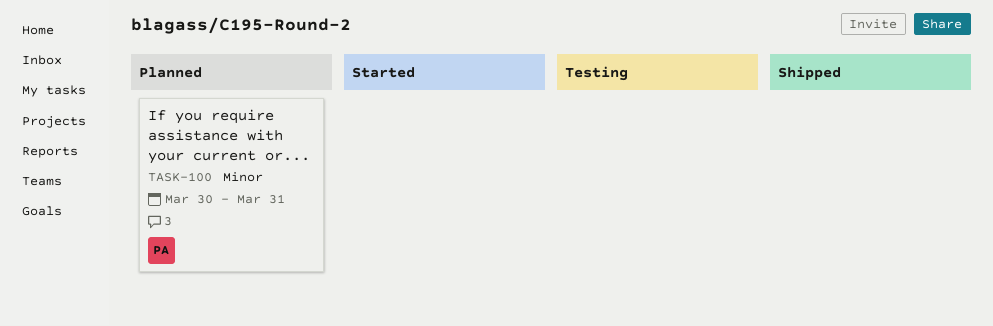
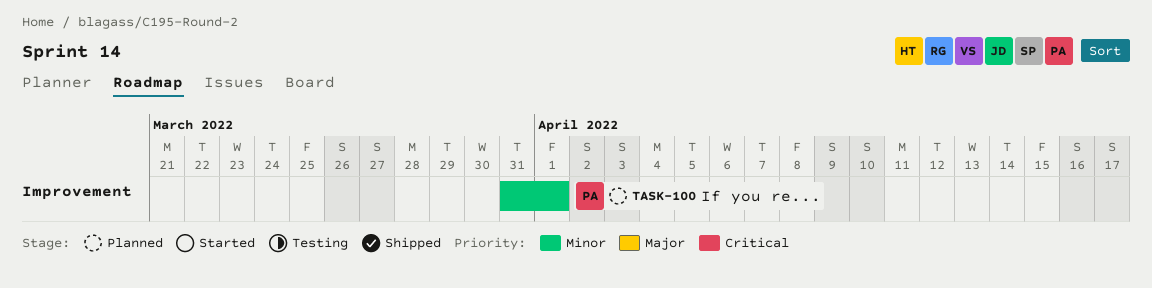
TASK-100, start: Mar 30 -> Mar 31
TASK-100, due: Mar 31 -> Apr 1

